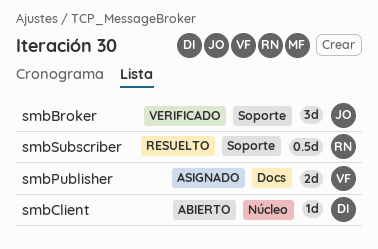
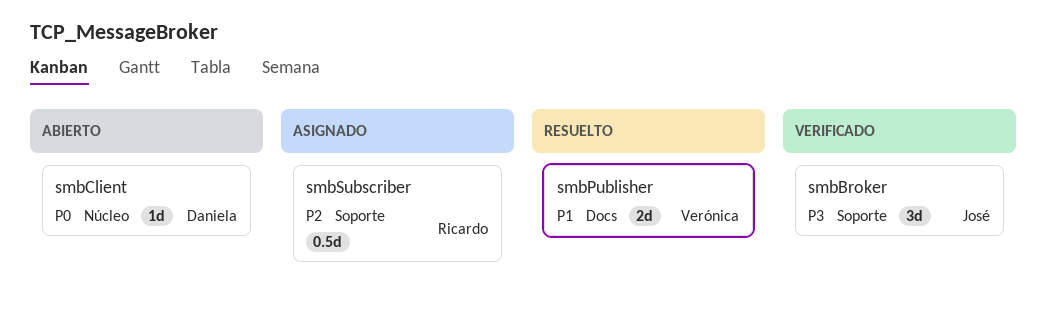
smbPublisher, status: Asignado -> Resuelto
smbSubscriber, status: Resuelto -> Asignado

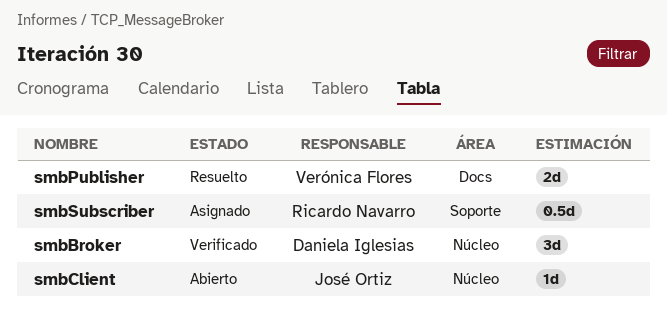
smbBroker, owner: José Ortiz -> Daniela Iglesias
smbBroker, label: Soporte -> Núcleo
smbClient, owner: Daniela Iglesias -> José Ortiz

